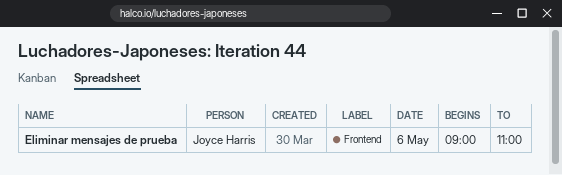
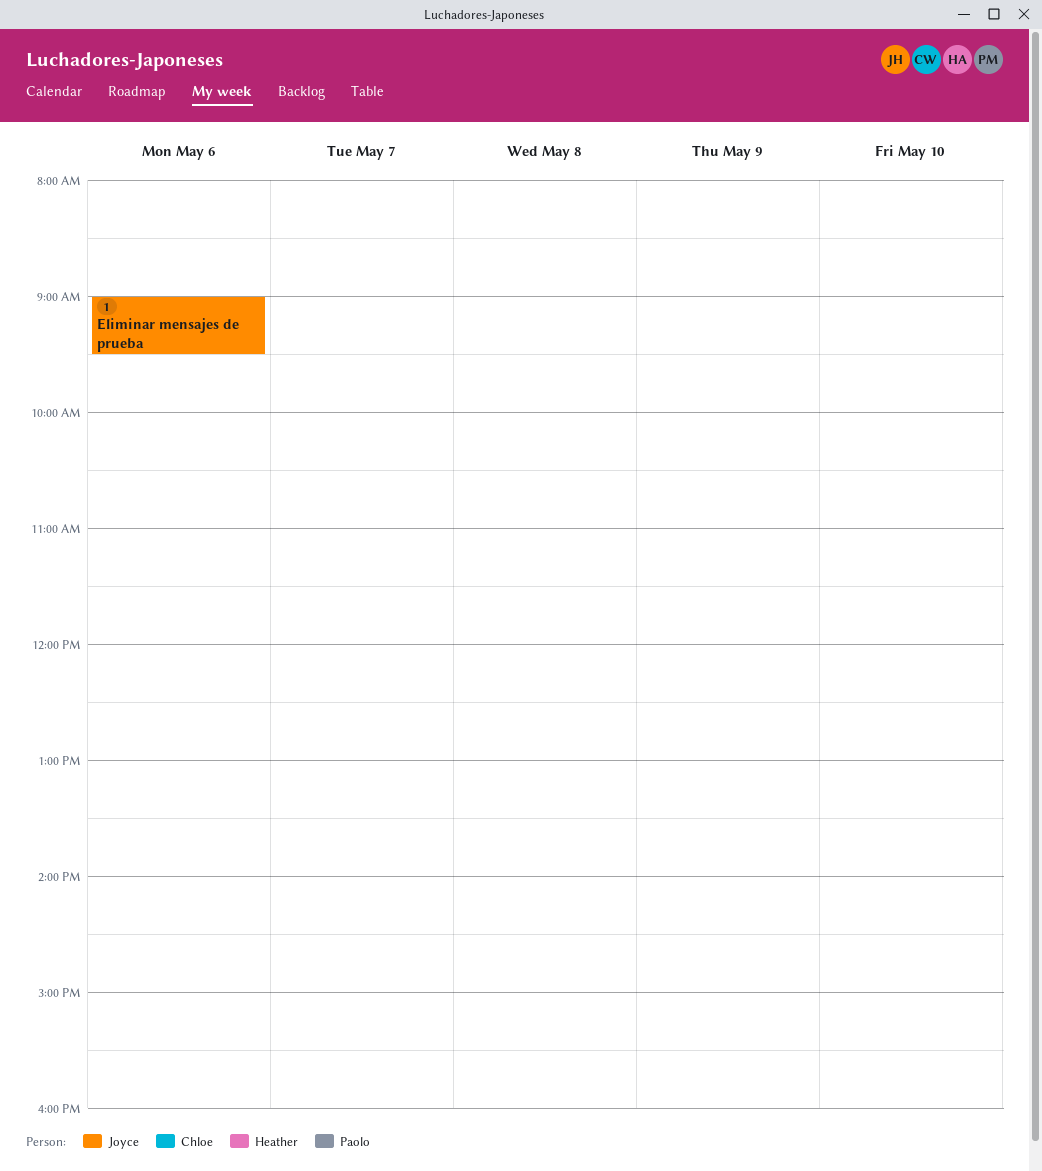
Eliminar mensajes de prueba, ends: 11:00 -> 09:30

